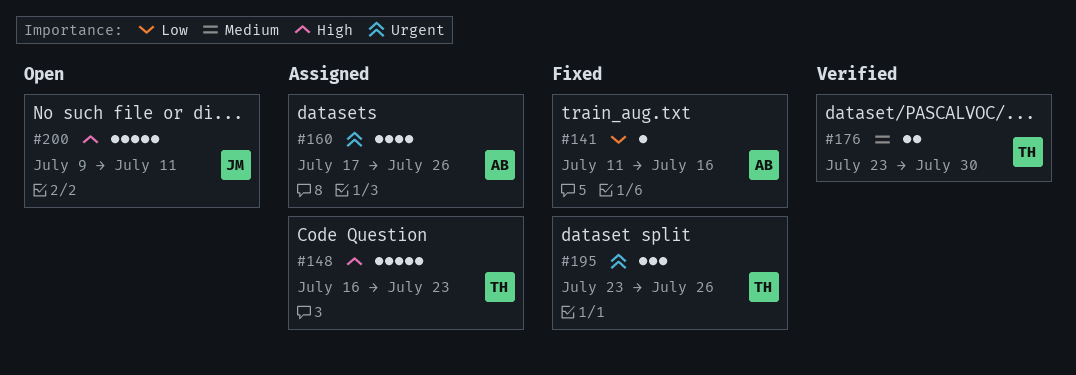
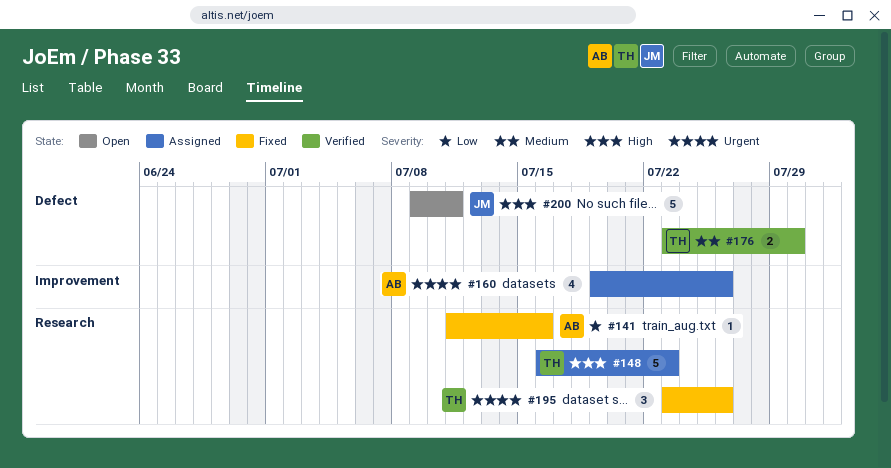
#160, start: Jul 17 -> Jul 19

